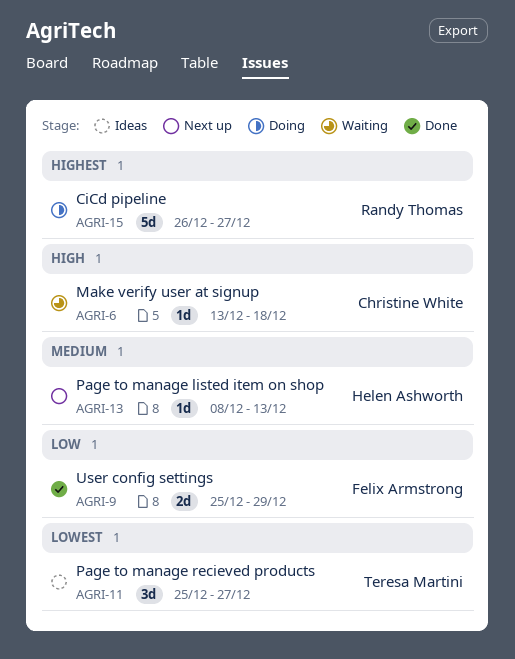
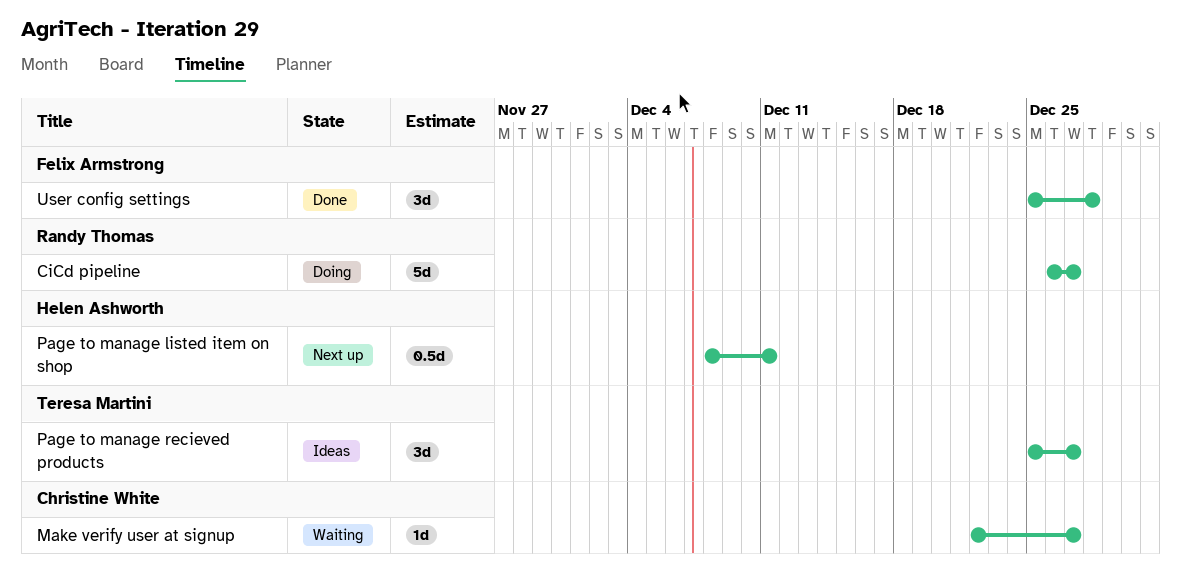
Make verify user at signup, start: Dec 13 -> Dec 22
Make verify user at signup, due: Dec 18 -> Dec 27
Page to manage listed item on shop, estimate: 1d -> 0.5d
Page to manage listed item on shop, due: Dec 13 -> Dec 11
User config settings, estimate: 2d -> 3d
User config settings, due: Dec 29 -> Dec 28

